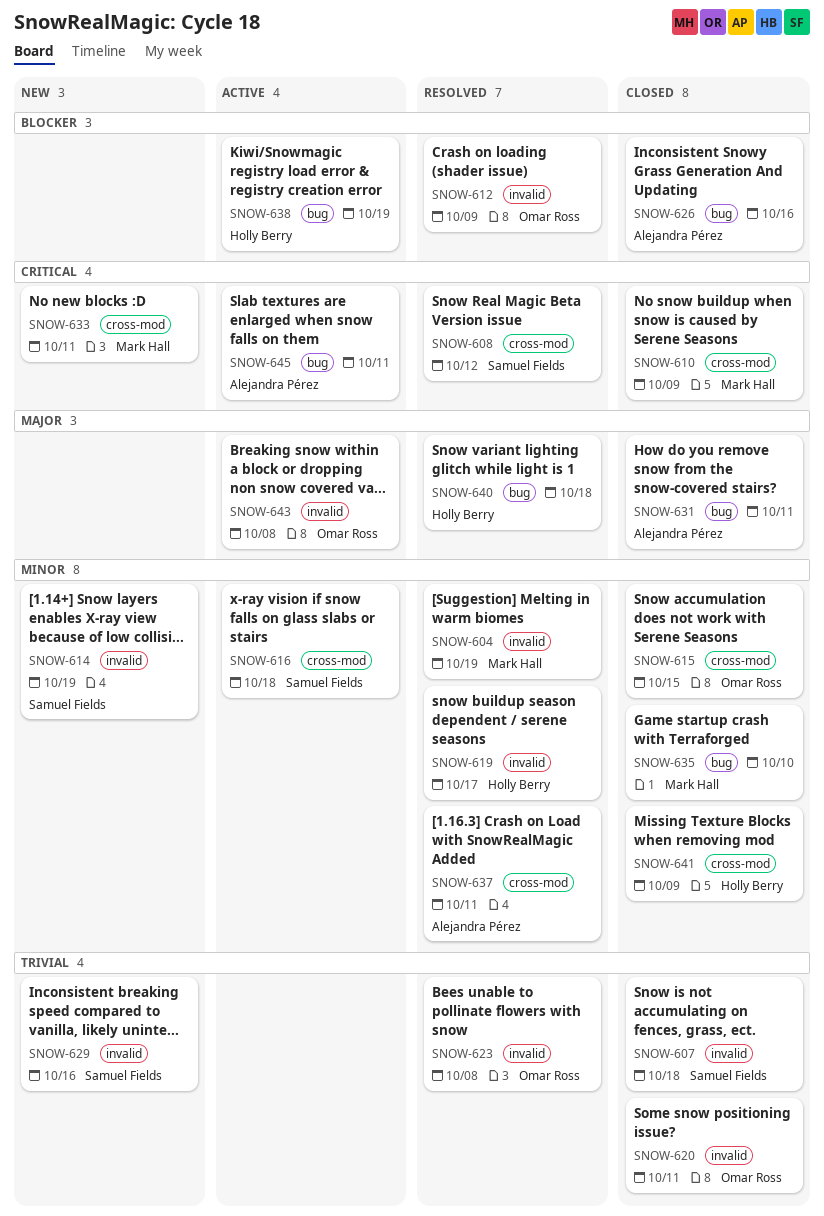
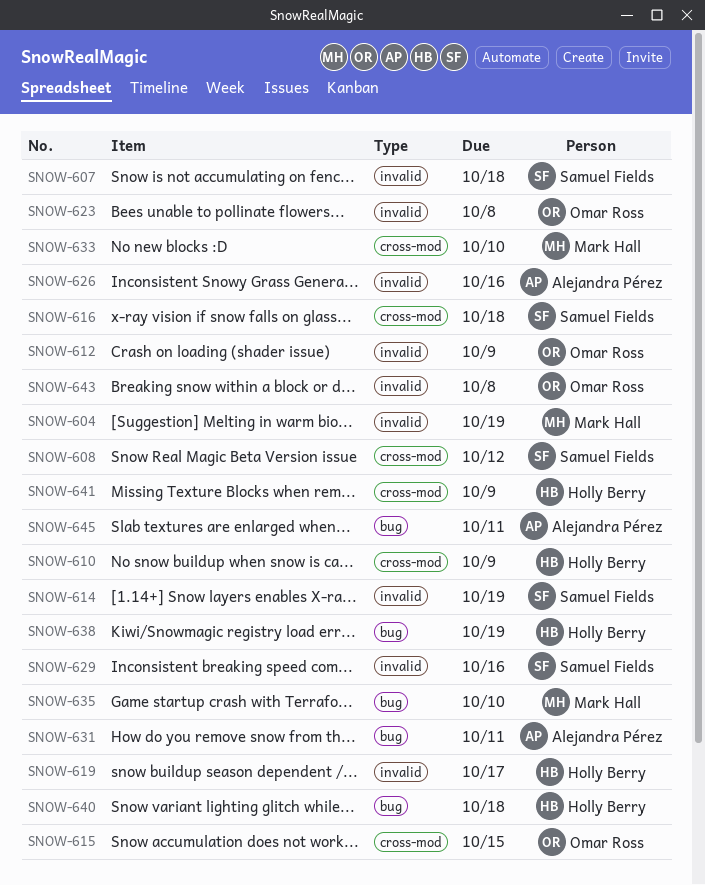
SNOW-610, owner: Mark Hall -> Holly Berry
SNOW-620: present -> none
SNOW-626, label: bug -> invalid
SNOW-633, due: Oct 11 -> Oct 10
SNOW-637: present -> none

